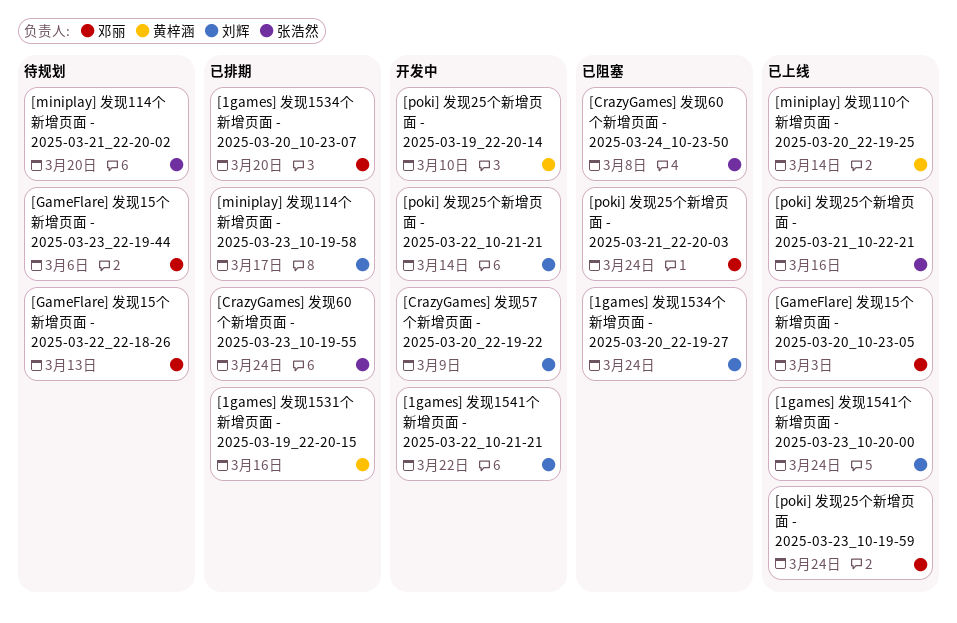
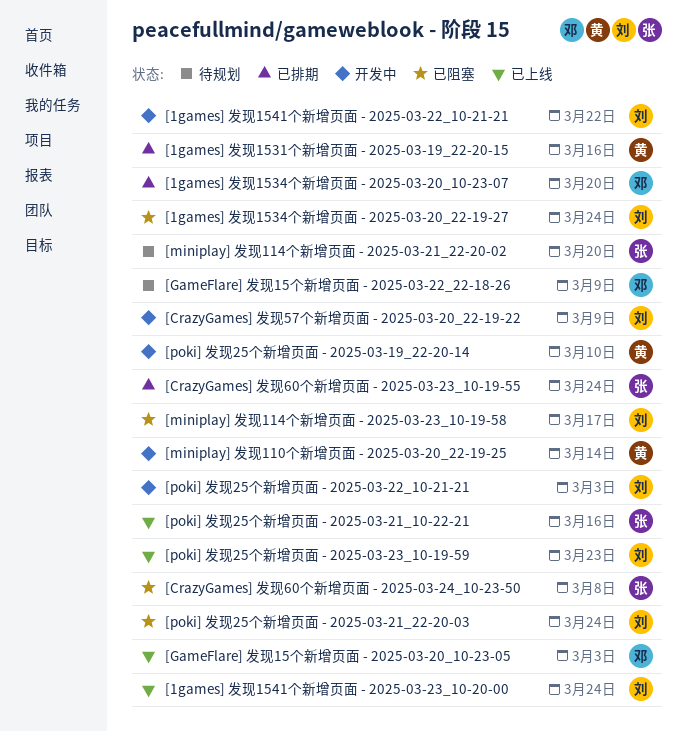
[GameFlare] 发现15个新增页面 - 2025-03-22_22-18-26, due: Mar 13 -> Mar 9
[GameFlare] 发现15个新增页面 - 2025-03-23_22-19-44: present -> none
[miniplay] 发现110个新增页面 - 2025-03-20_22-19-25, status: 已上线 -> 开发中
[miniplay] 发现114个新增页面 - 2025-03-23_10-19-58, status: 已排期 -> 已阻塞
[poki] 发现25个新增页面 - 2025-03-21_22-20-03, owner: 邓丽 -> 刘辉
[poki] 发现25个新增页面 - 2025-03-22_10-21-21, due: Mar 14 -> Mar 3
[poki] 发现25个新增页面 - 2025-03-23_10-19-59, owner: 邓丽 -> 刘辉
[poki] 发现25个新增页面 - 2025-03-23_10-19-59, due: Mar 24 -> Mar 23

